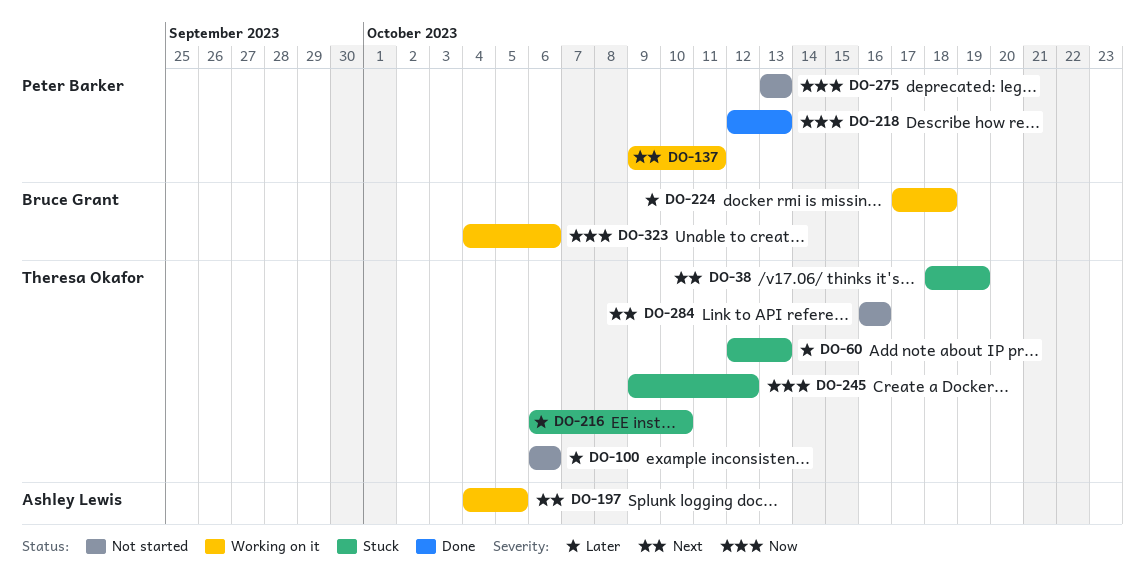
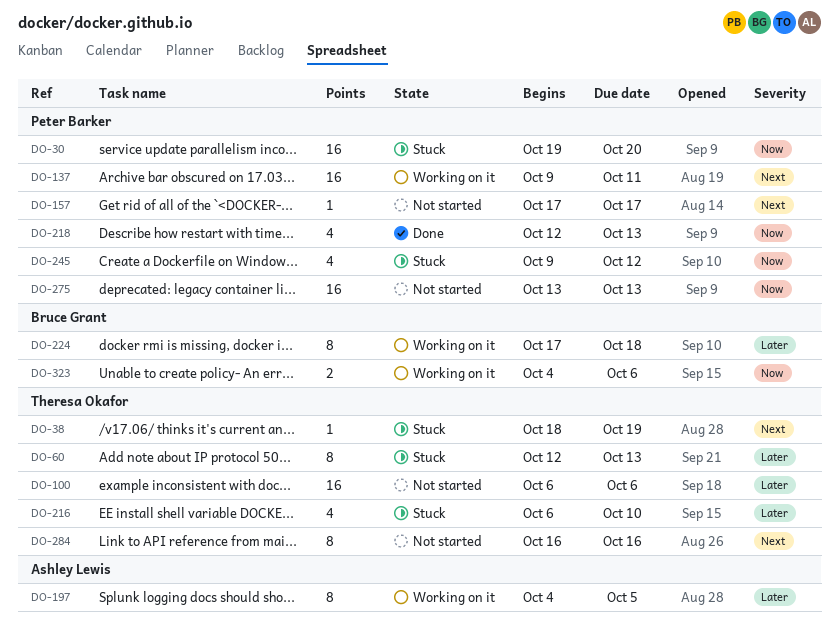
DO-30: none -> present
DO-157: none -> present
DO-197, priority: Next -> Later
DO-245, owner: Theresa Okafor -> Peter Barker

